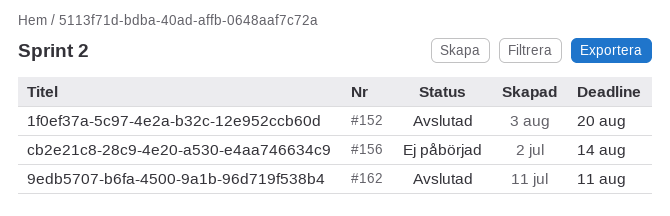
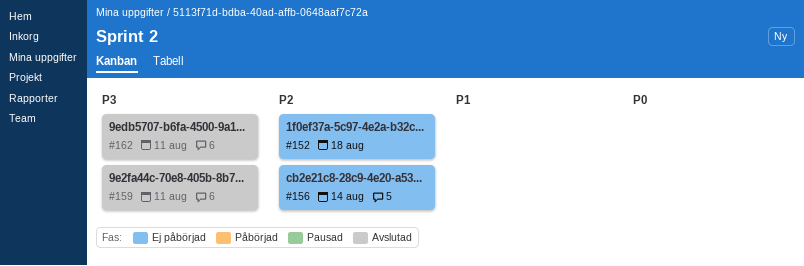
#152, status: Avslutad -> Ej påbörjad
#152, due: Aug 20 -> Aug 18
#159: none -> present

